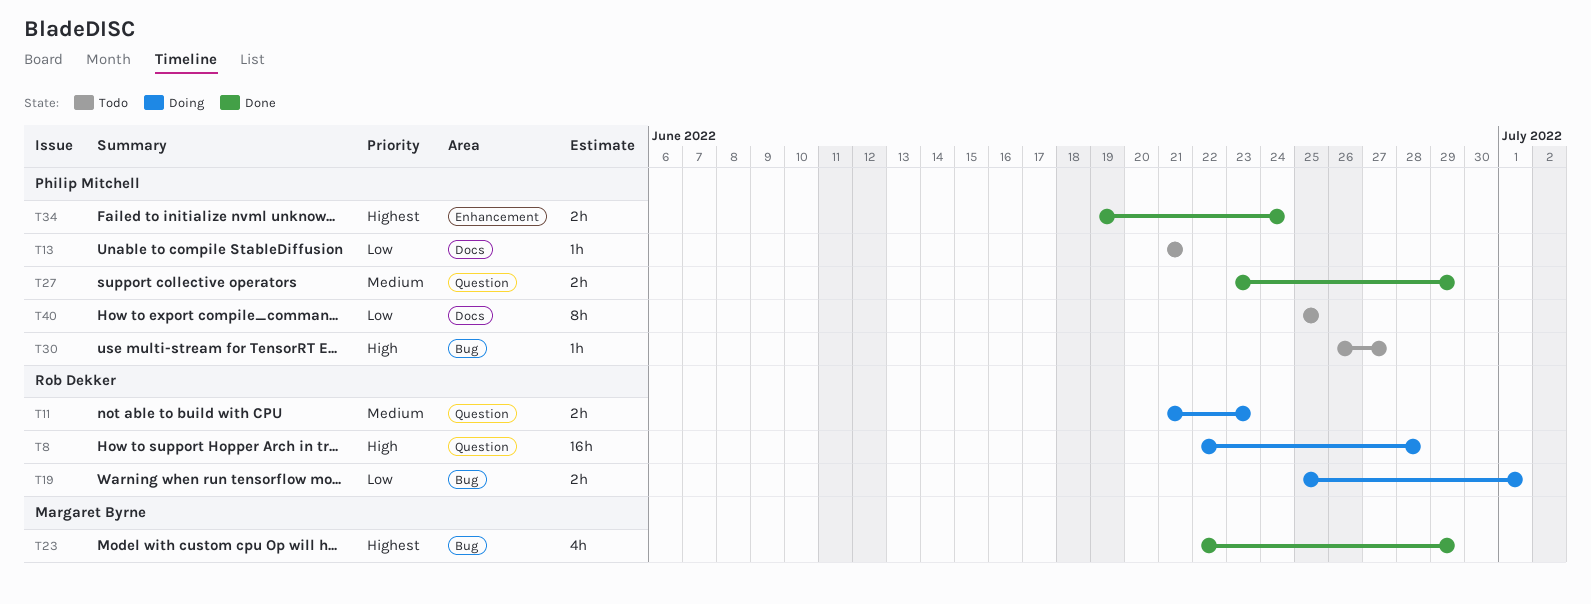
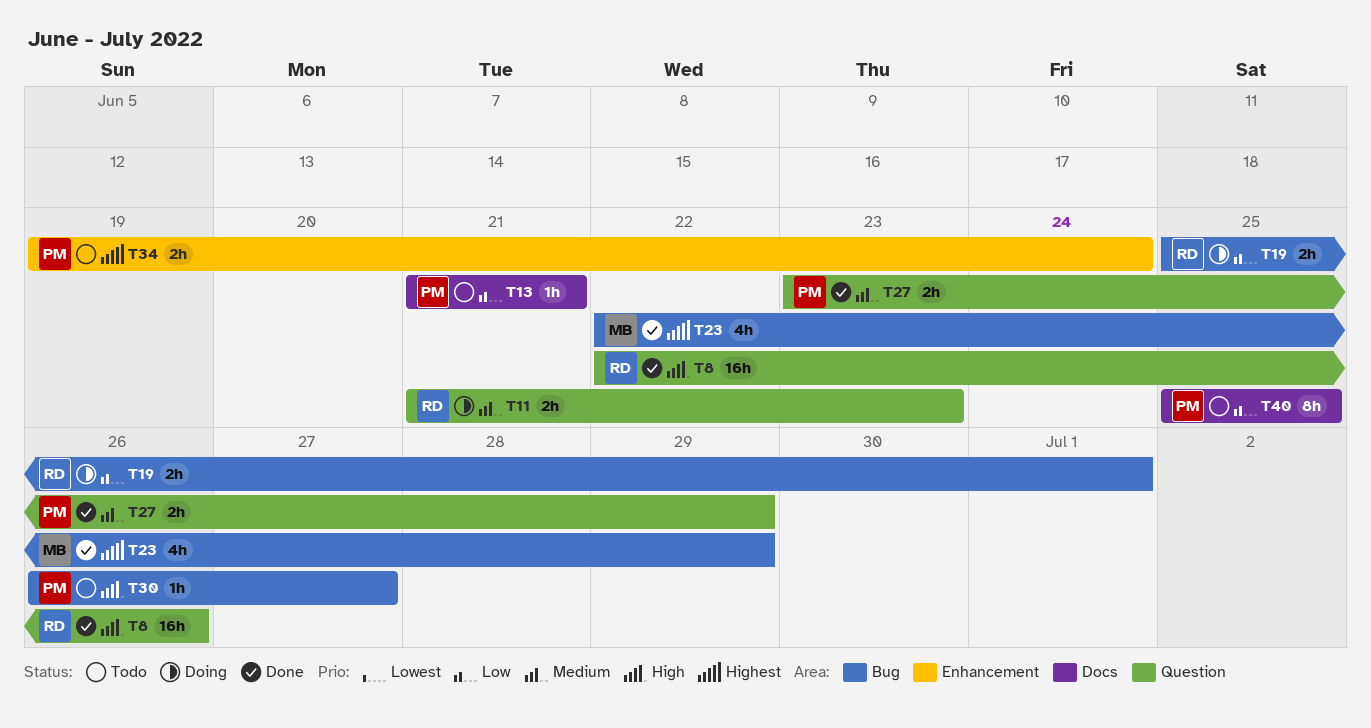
T8, status: Doing -> Done
T8, due: Jun 28 -> Jun 26
T34, status: Done -> Todo

